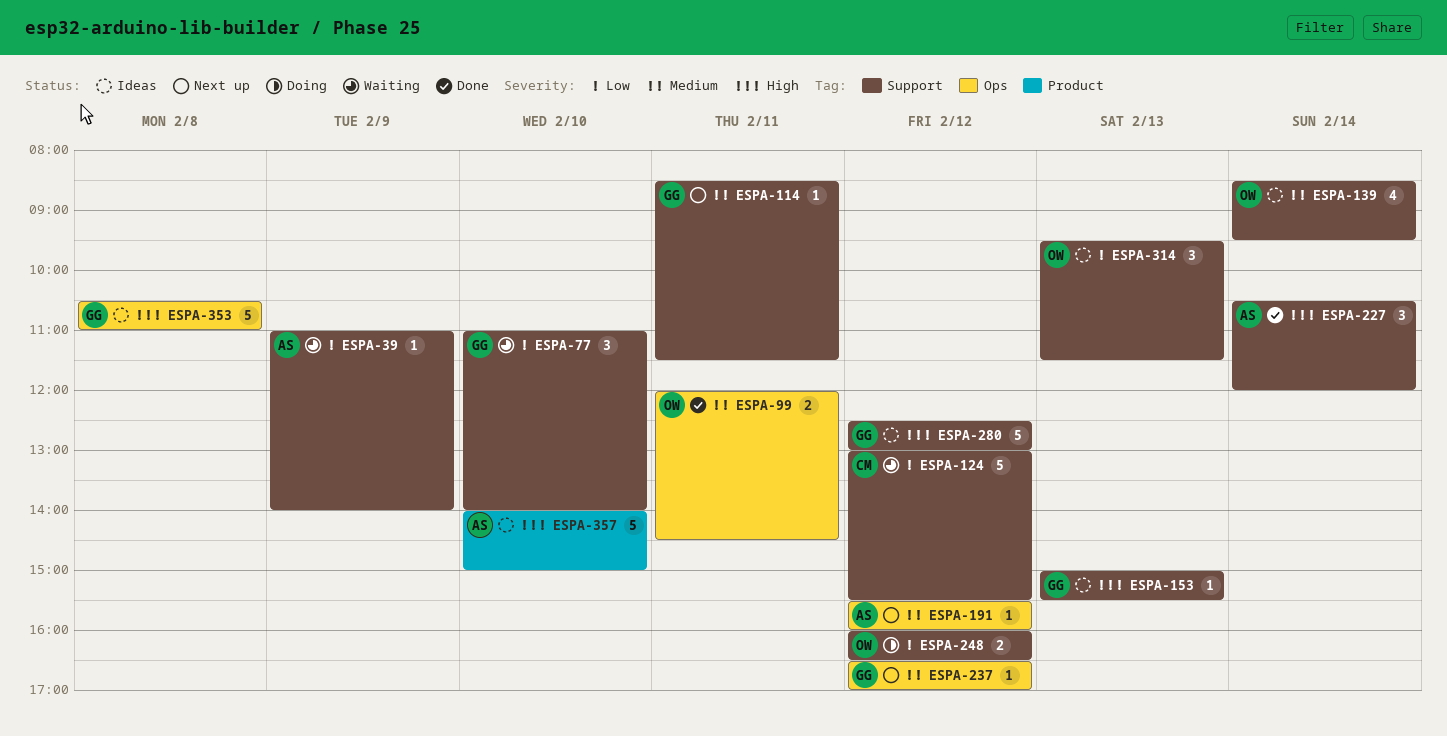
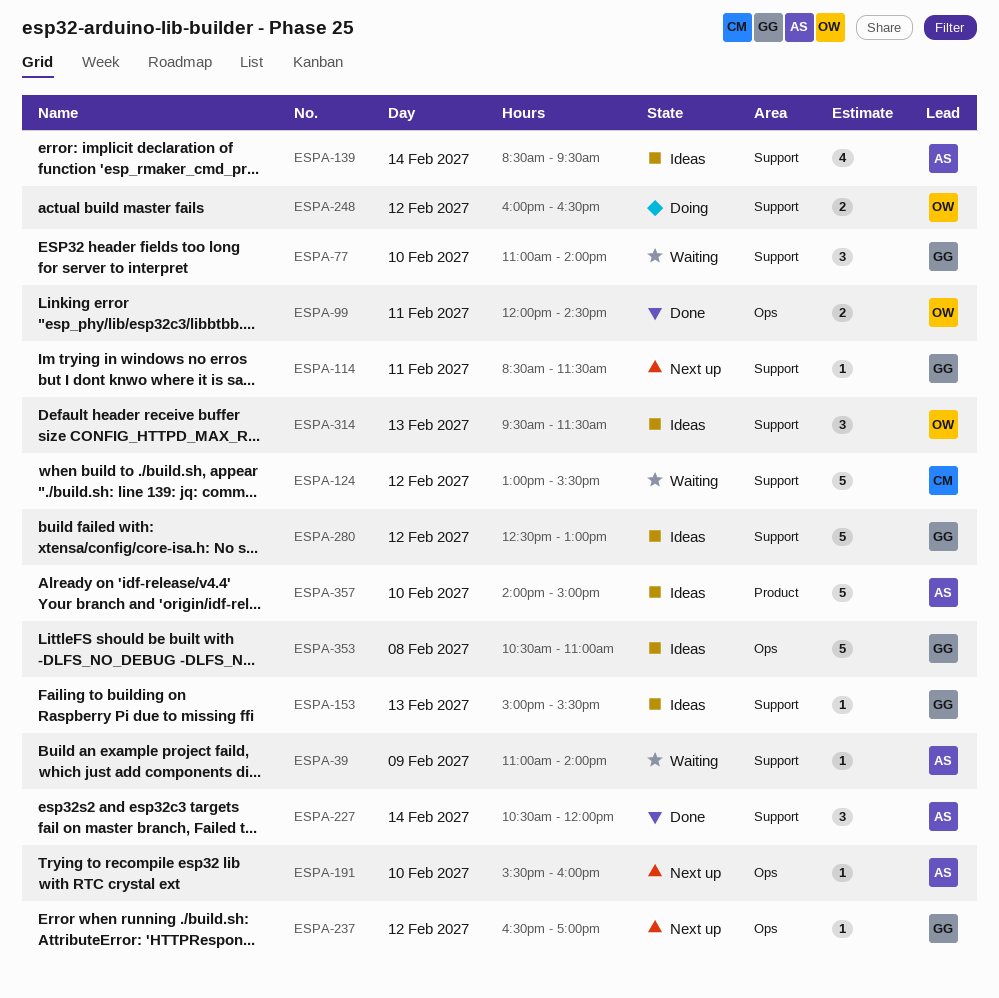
ESPA-139, owner: OW -> AS
ESPA-191, day: Feb 12 -> Feb 10

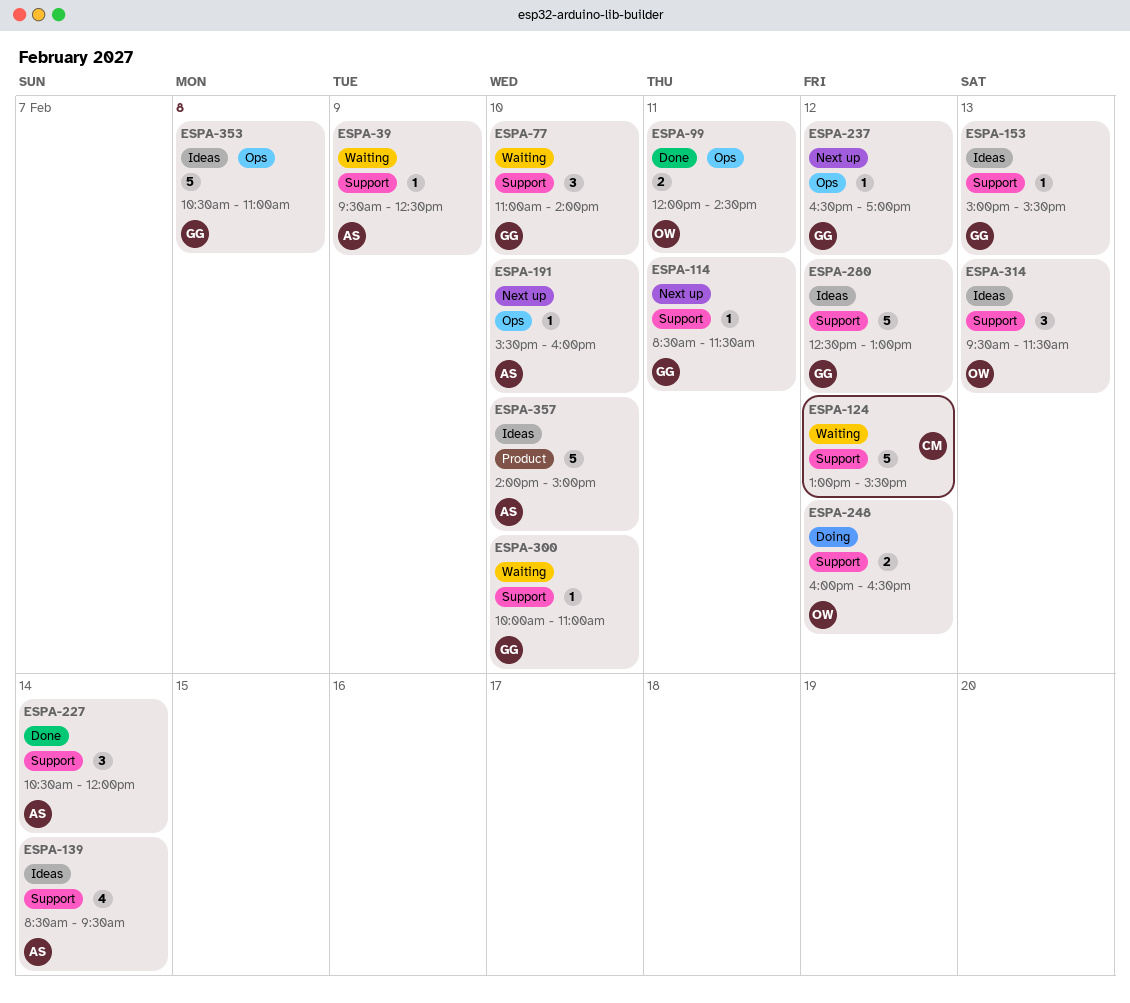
ESPA-39, begins: 11:00 -> 09:30
ESPA-39, ends: 14:00 -> 12:30
ESPA-300: none -> present

